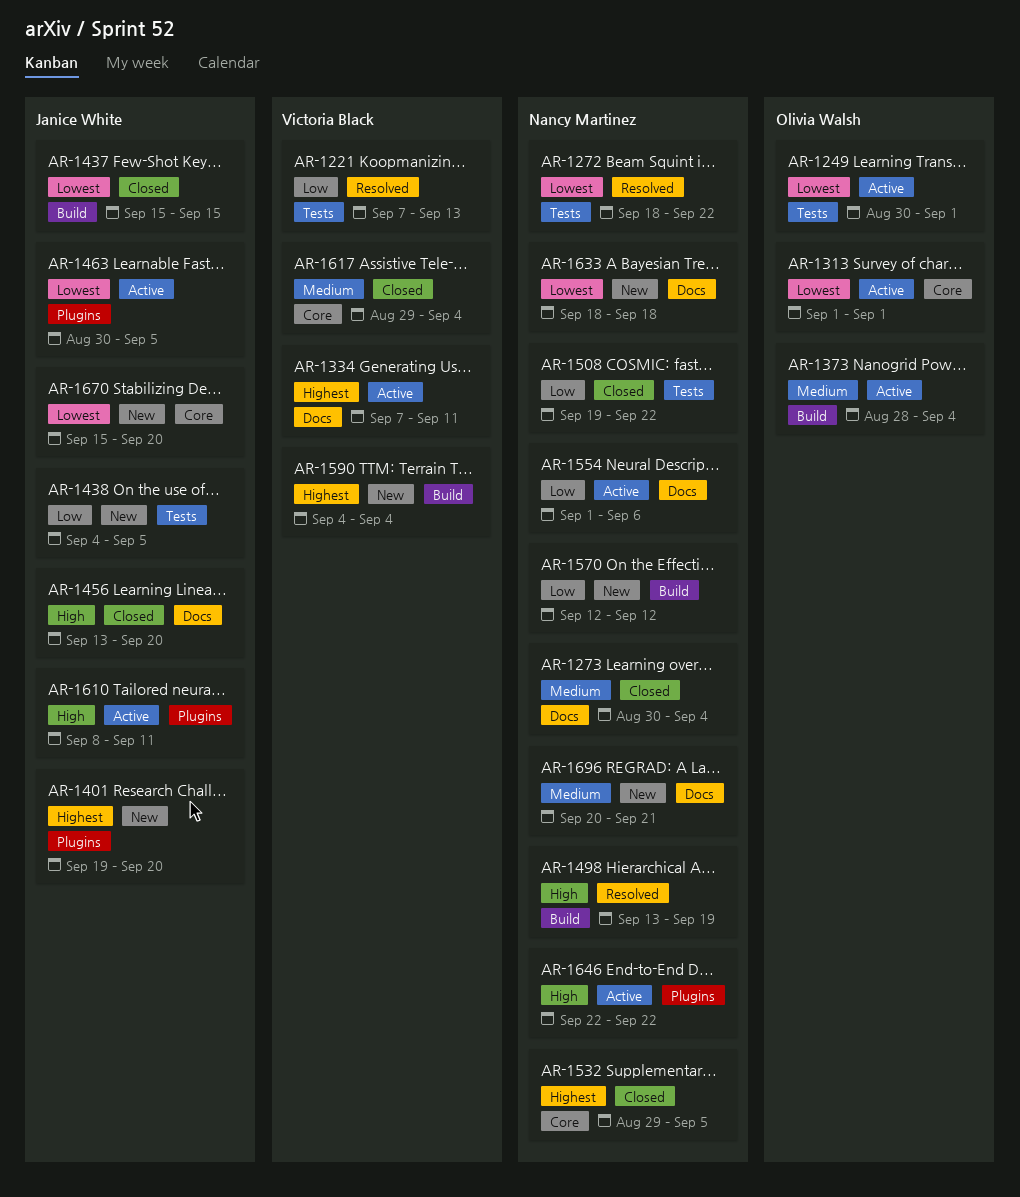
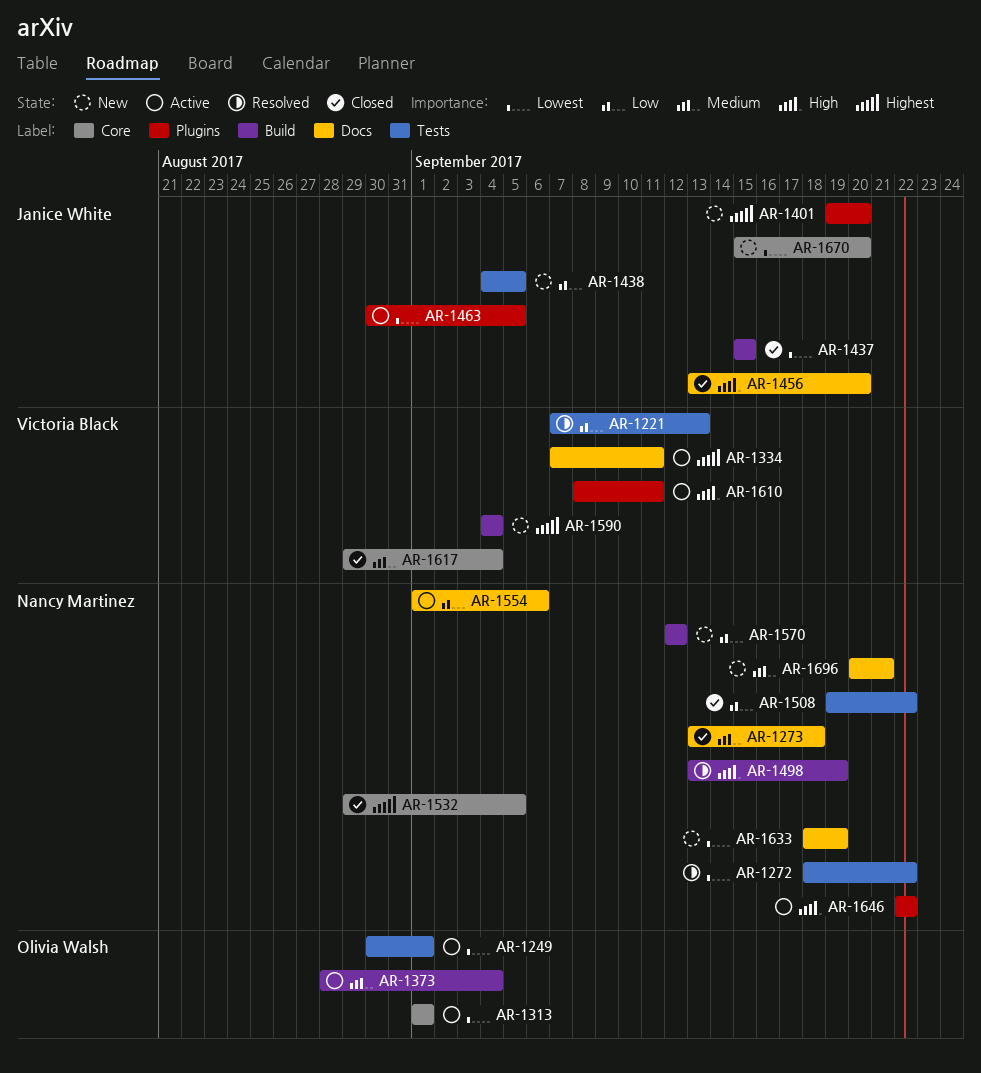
AR-1273, start: Aug 30 -> Sep 13
AR-1273, due: Sep 4 -> Sep 18
AR-1610, owner: Janice White -> Victoria Black
AR-1633, due: Sep 18 -> Sep 19

